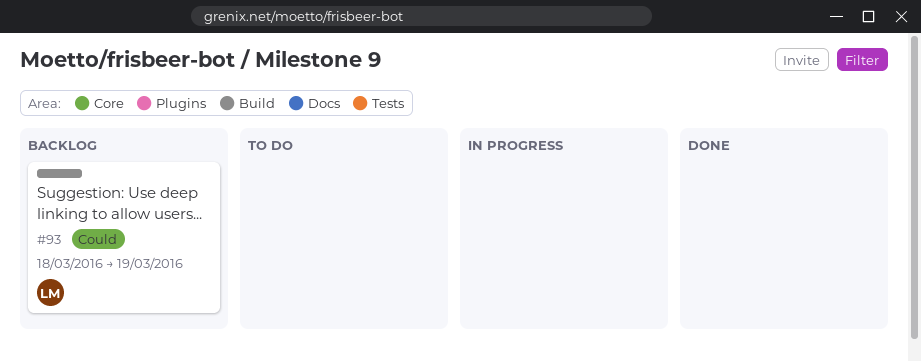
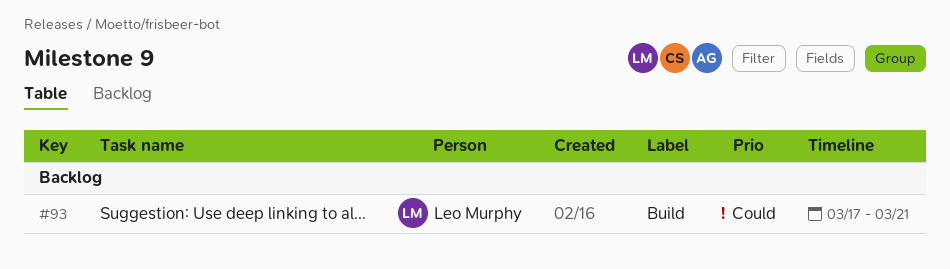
#93, start: Mar 18 -> Mar 17
#93, due: Mar 19 -> Mar 21

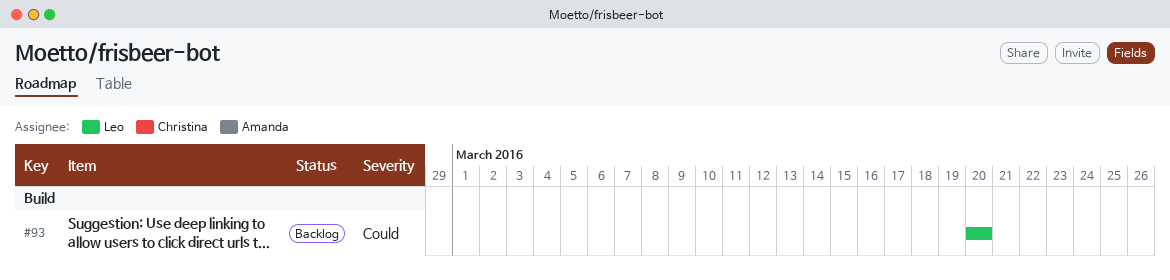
#93, start: Mar 17 -> Mar 20
#93, due: Mar 21 -> Mar 20

